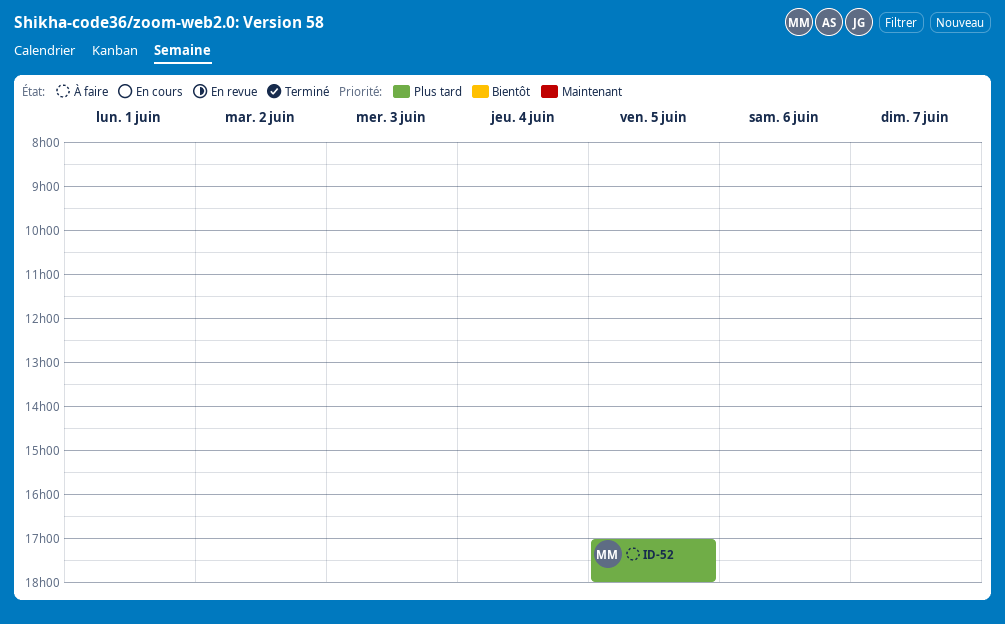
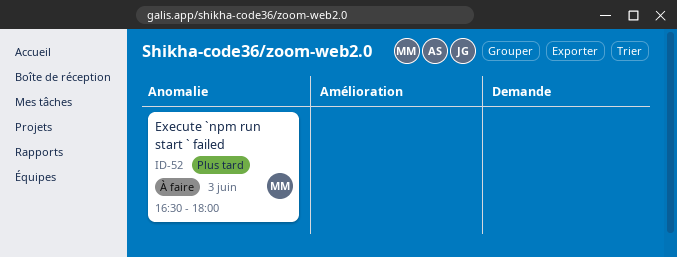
ID-52, day: Jun 5 -> Jun 3
ID-52, begins: 17:00 -> 16:30

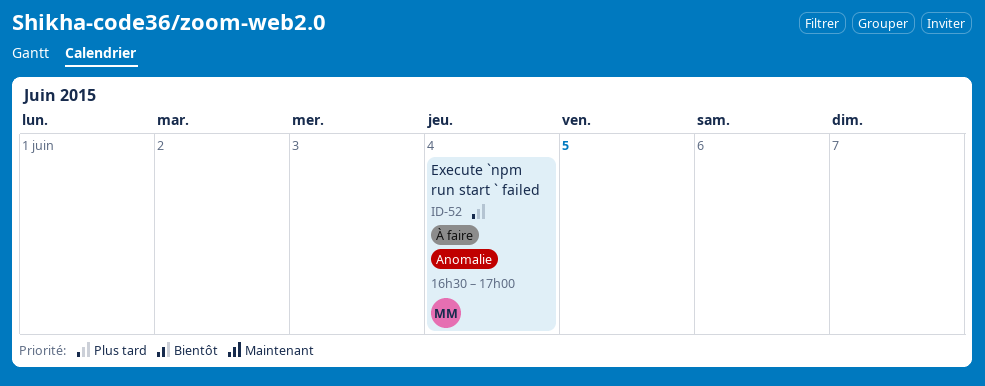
ID-52, day: Jun 3 -> Jun 4
ID-52, ends: 18:00 -> 17:00

